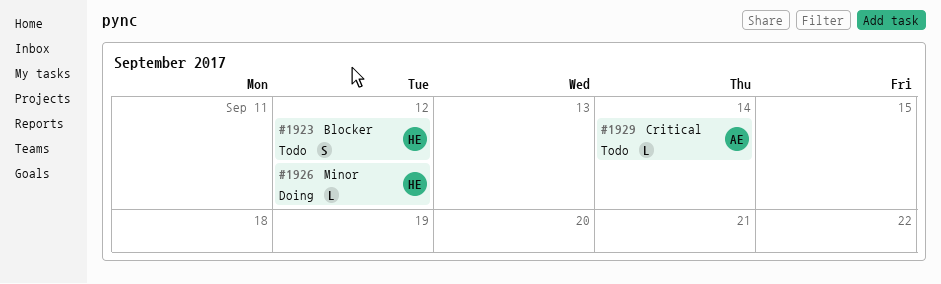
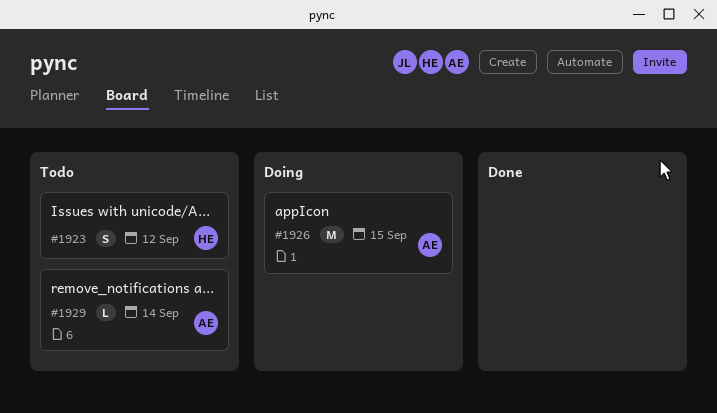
#1926, owner: HE -> AE
#1926, estimate: L -> M
#1926, due: Sep 12 -> Sep 15

